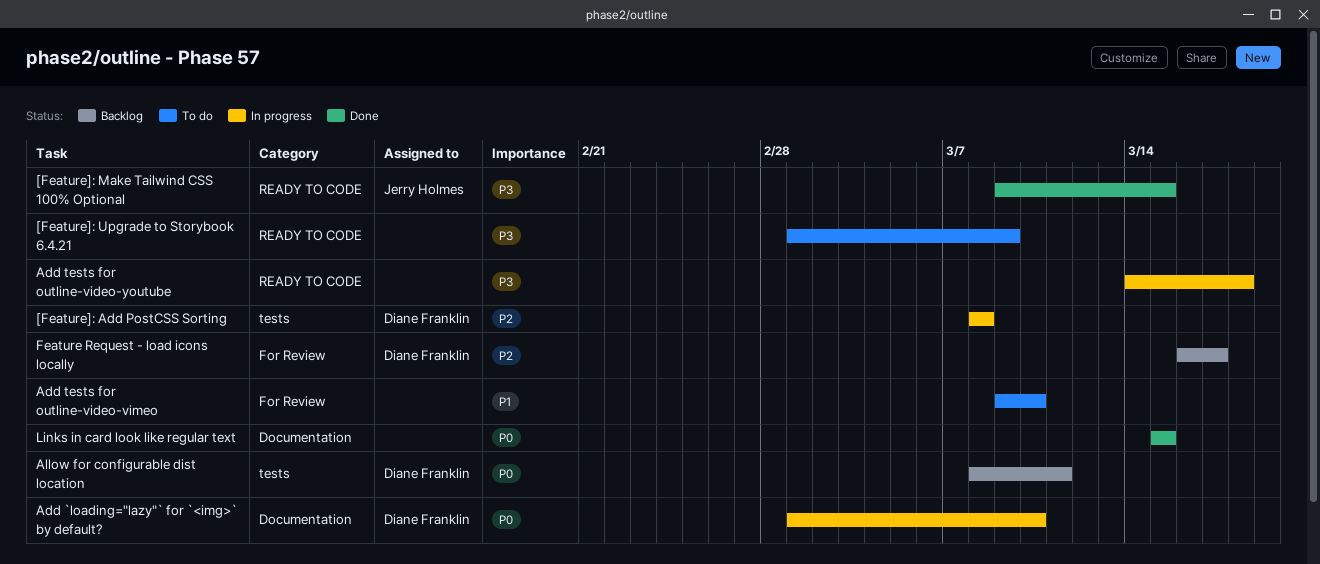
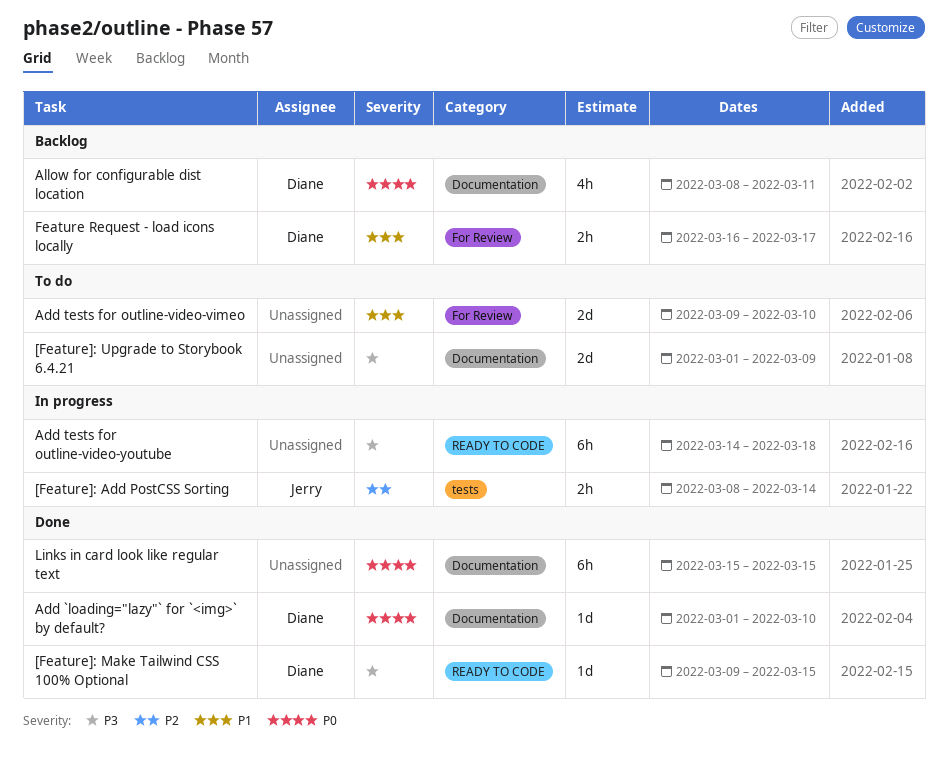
[Feature]: Add PostCSS Sorting, owner: Diane Franklin -> Jerry Holmes
[Feature]: Add PostCSS Sorting, due: Mar 8 -> Mar 14
[Feature]: Make Tailwind CSS 100% Optional, owner: Jerry Holmes -> Diane Franklin
[Feature]: Upgrade to Storybook 6.4.21, label: READY TO CODE -> Documentation
Add `loading="lazy"` for `<img>` by default?, status: In progress -> Done
Allow for configurable dist location, label: tests -> Documentation
Feature Request - load icons locally, priority: P2 -> P1

